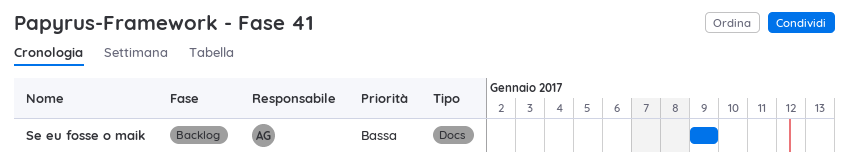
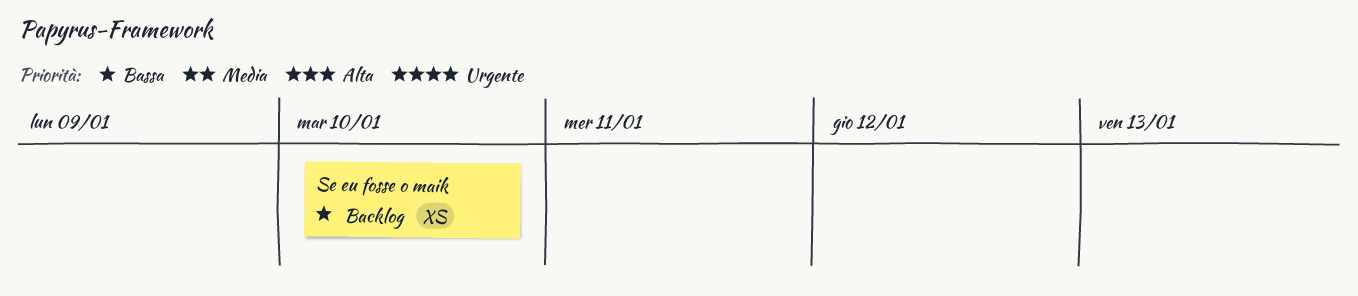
Se eu fosse o maik, due: Jan 9 -> Jan 10

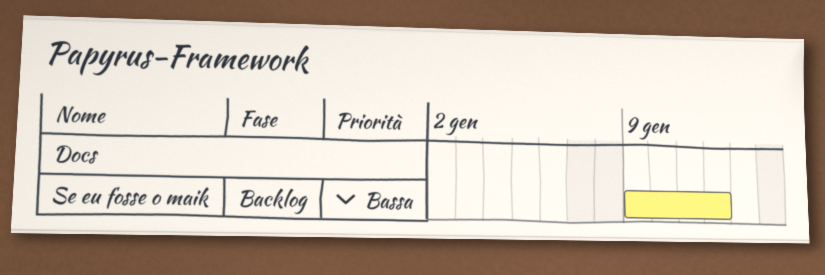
Se eu fosse o maik, due: Jan 10 -> Jan 12

